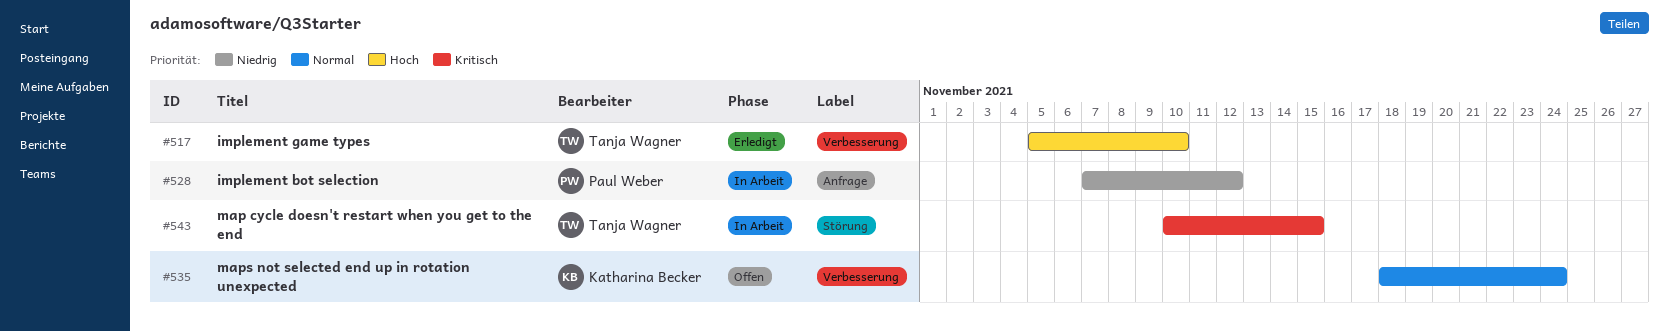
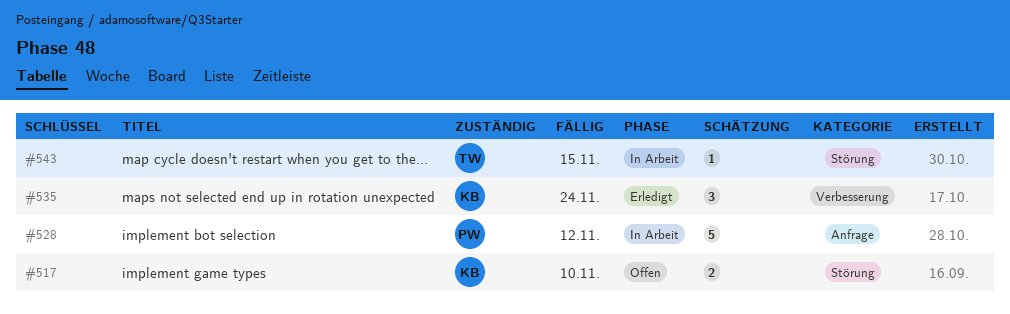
#517, status: Erledigt -> Offen
#517, owner: Tanja Wagner -> Katharina Becker
#517, label: Verbesserung -> Störung
#535, status: Offen -> Erledigt

